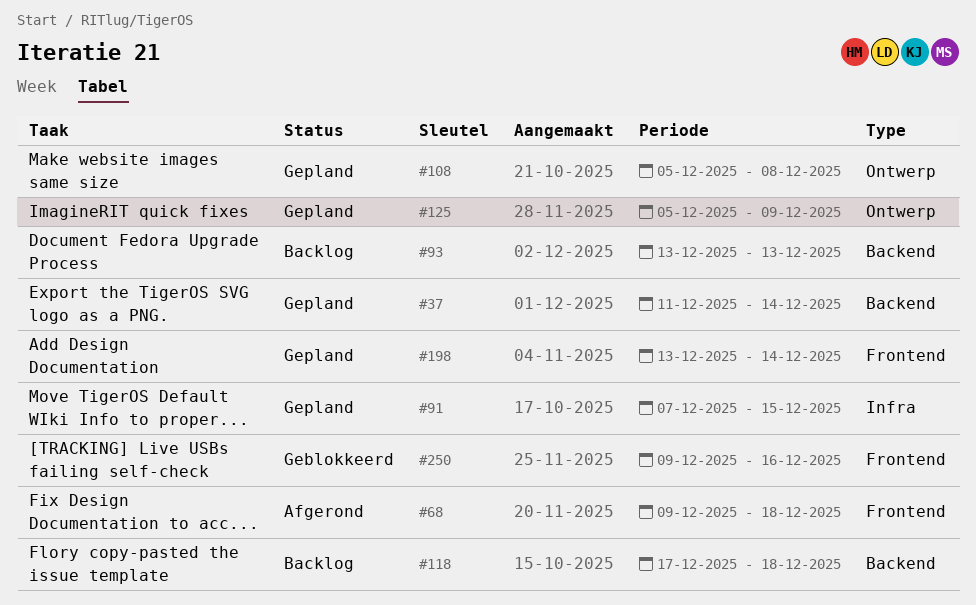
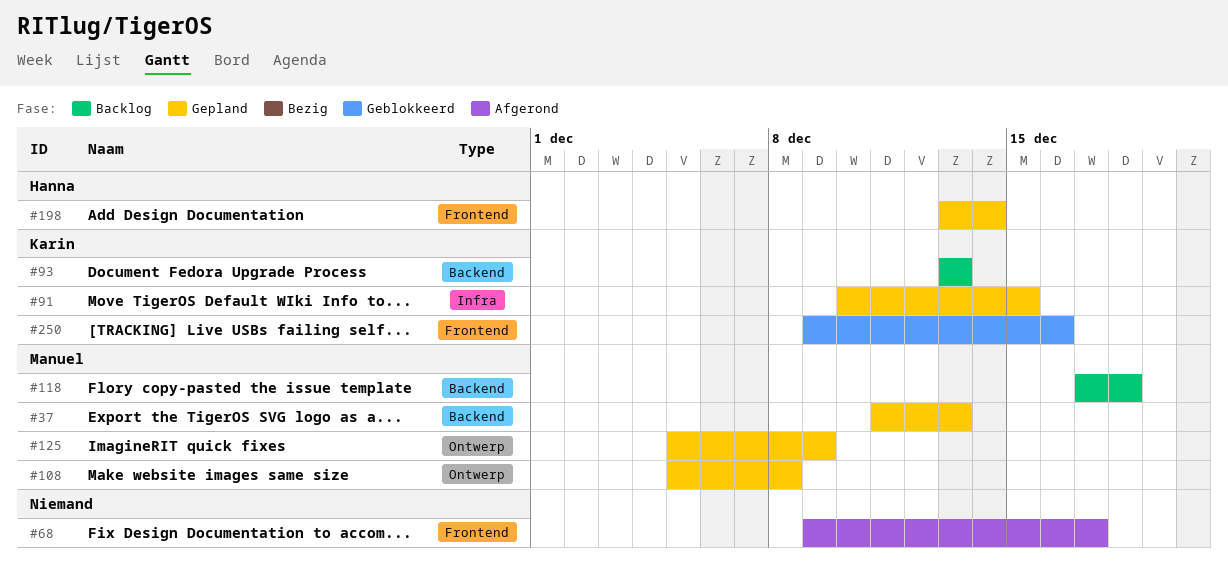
#37, due: Dec 14 -> Dec 13
#68, due: Dec 18 -> Dec 17
#91, start: Dec 7 -> Dec 10

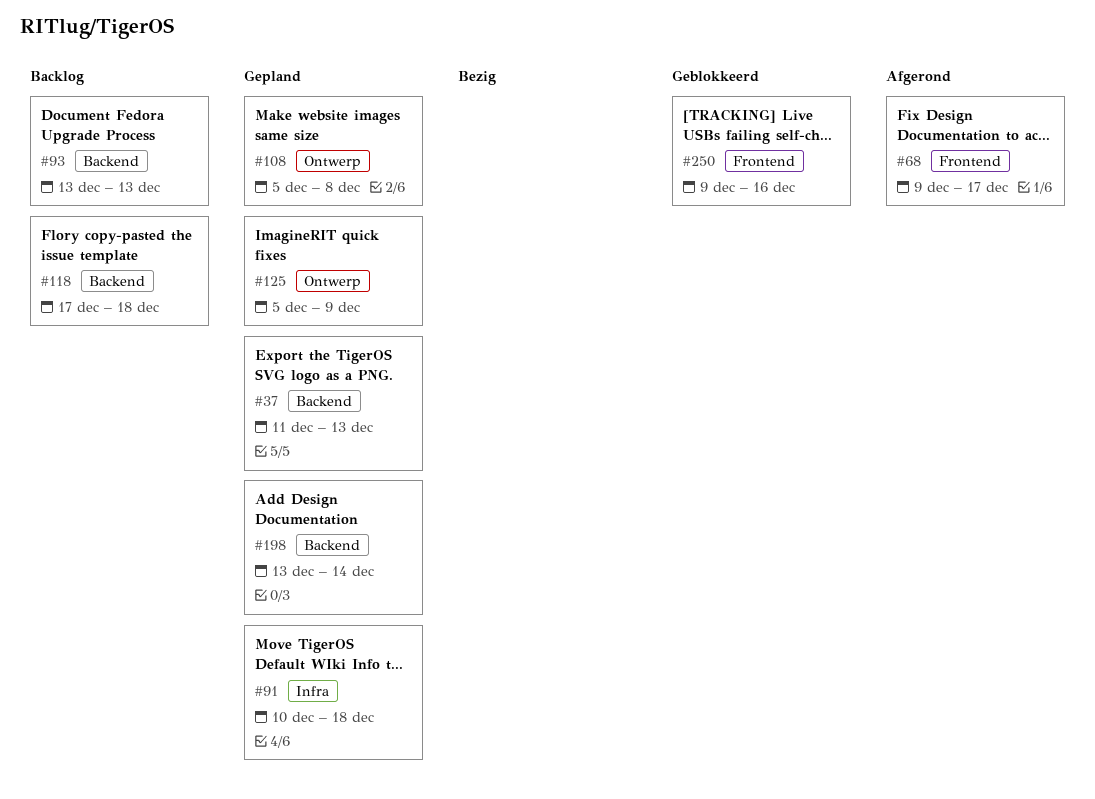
#91, due: Dec 15 -> Dec 18
#198, label: Frontend -> Backend

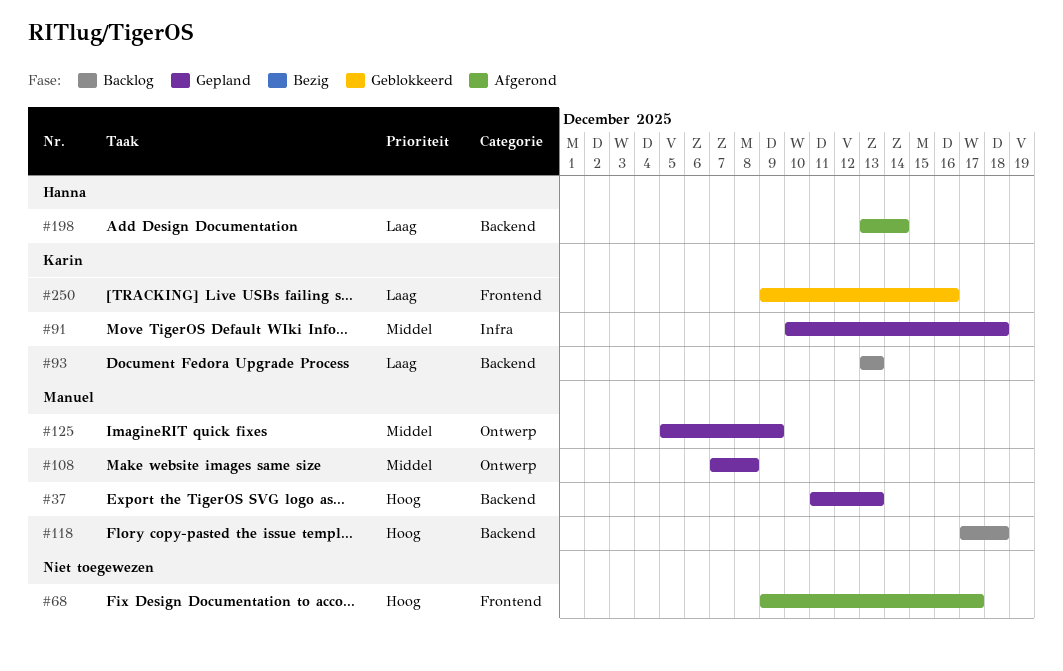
#108, start: Dec 5 -> Dec 7
#198, status: Gepland -> Afgerond

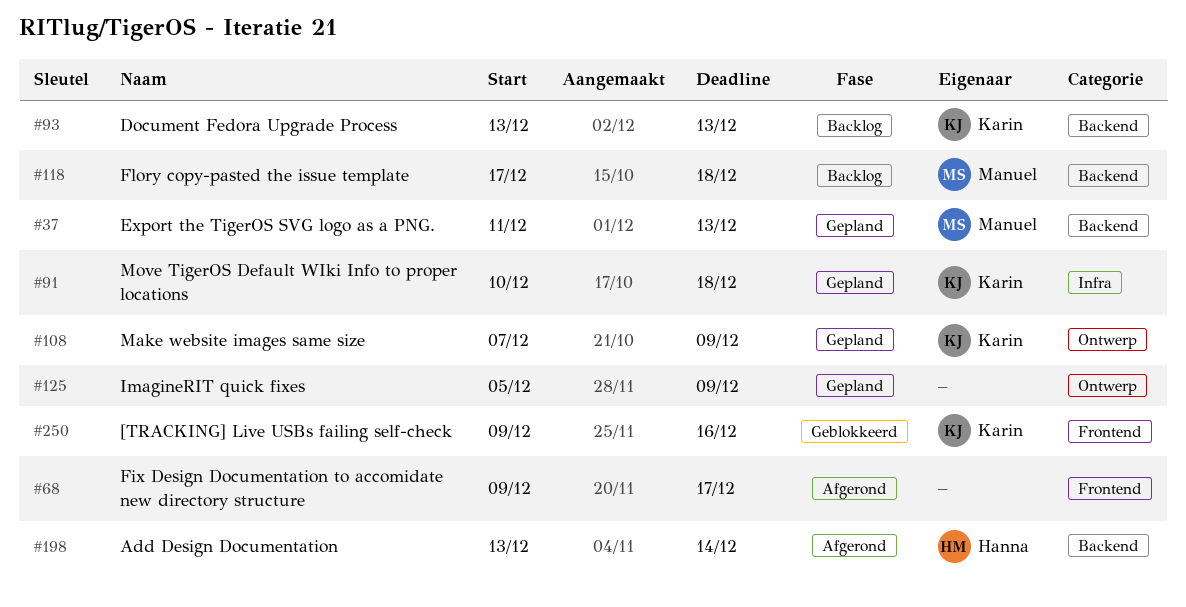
#108, owner: Manuel -> Karin
#108, due: Dec 8 -> Dec 9
#125, owner: Manuel -> none

